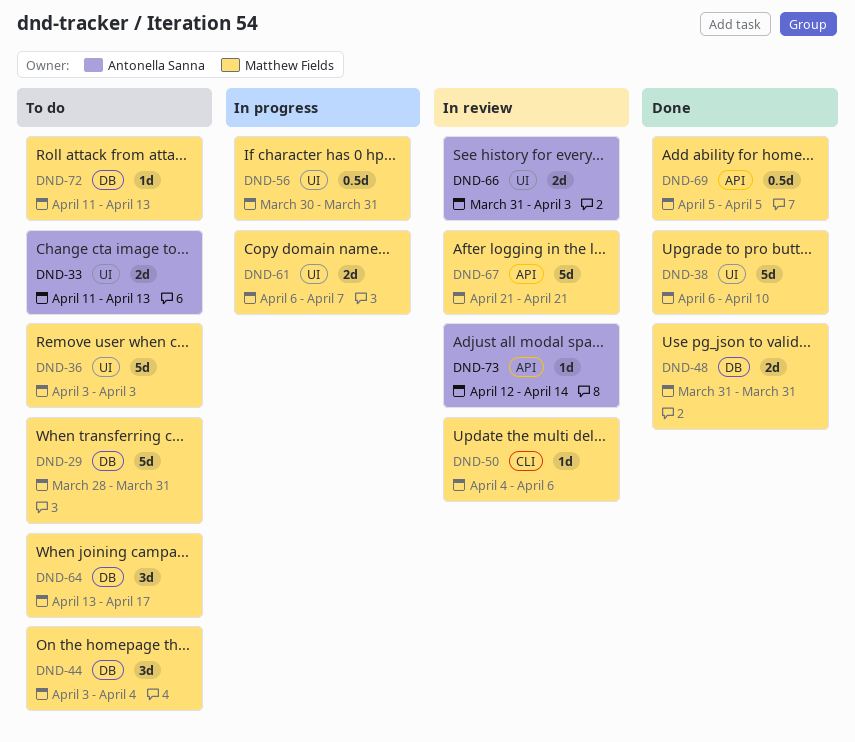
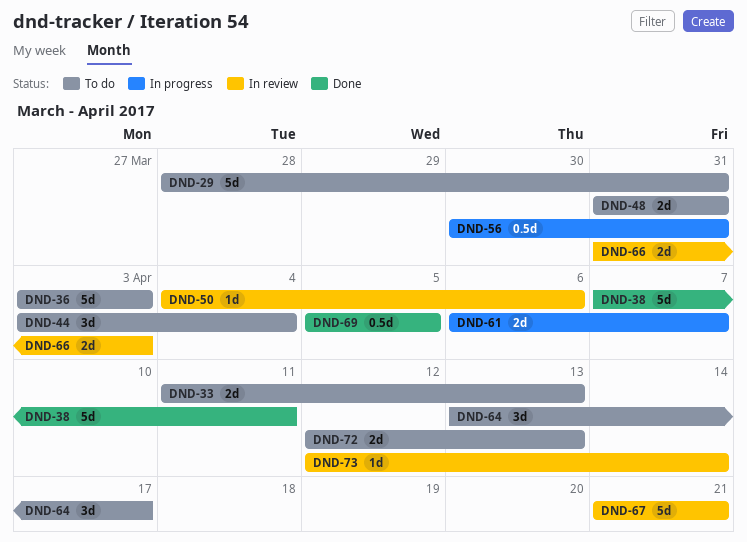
DND-38, start: Apr 6 -> Apr 7
DND-38, due: Apr 10 -> Apr 11
DND-48, status: Done -> To do
DND-72, estimate: 1d -> 2d
DND-72, start: Apr 11 -> Apr 12

